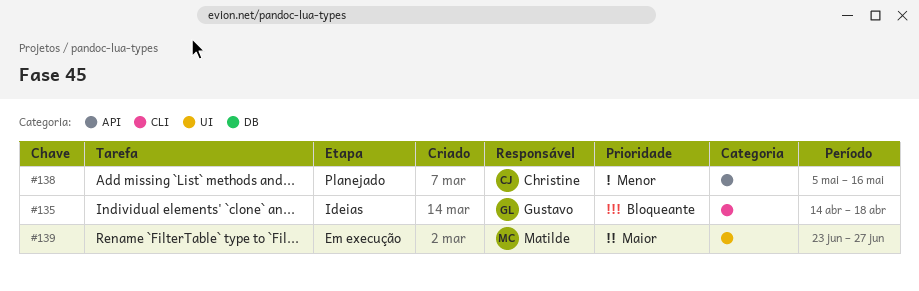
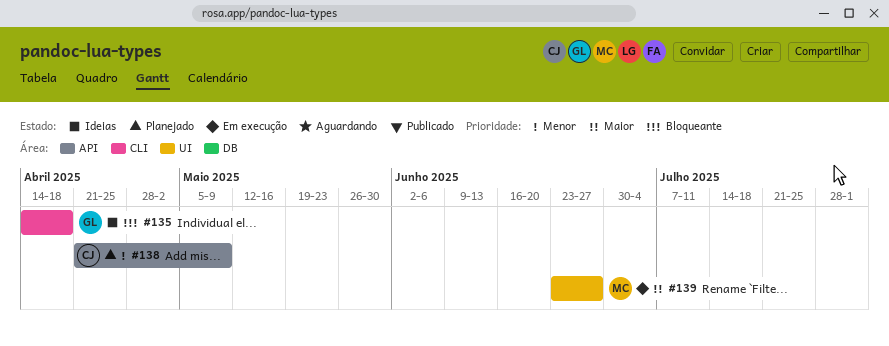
#138, start: May 5 -> Apr 21
#138, due: May 16 -> May 9

